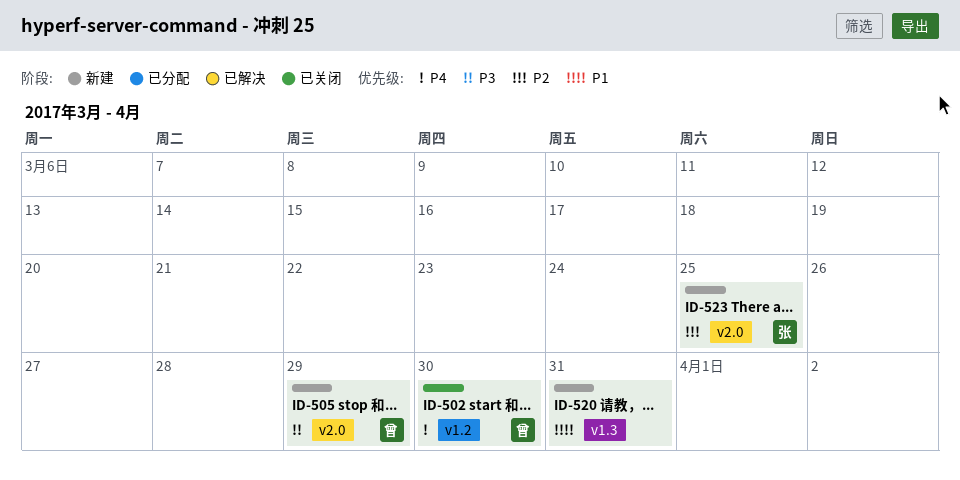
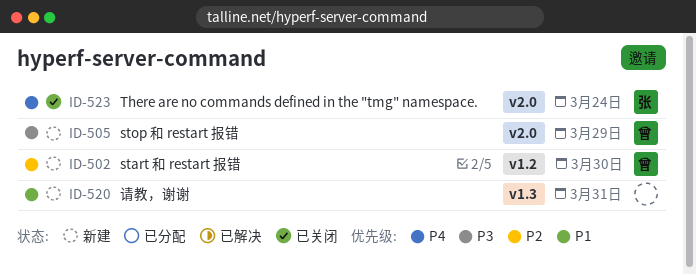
ID-502, status: 已关闭 -> 新建
ID-502, priority: P4 -> P2
ID-523, status: 新建 -> 已关闭
ID-523, priority: P2 -> P4
ID-523, due: Mar 25 -> Mar 24

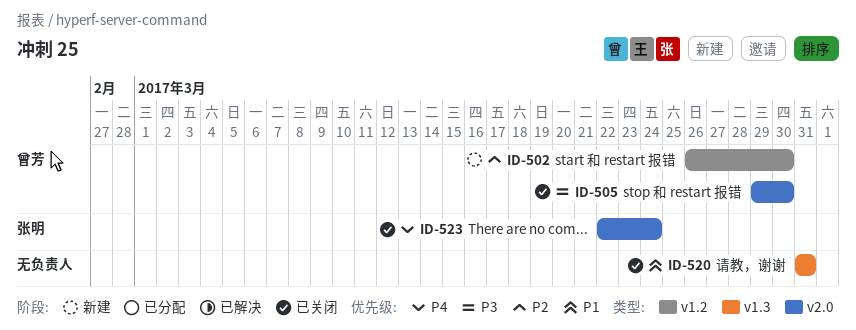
ID-505, status: 新建 -> 已关闭
ID-505, due: Mar 29 -> Mar 30
ID-520, status: 新建 -> 已关闭

